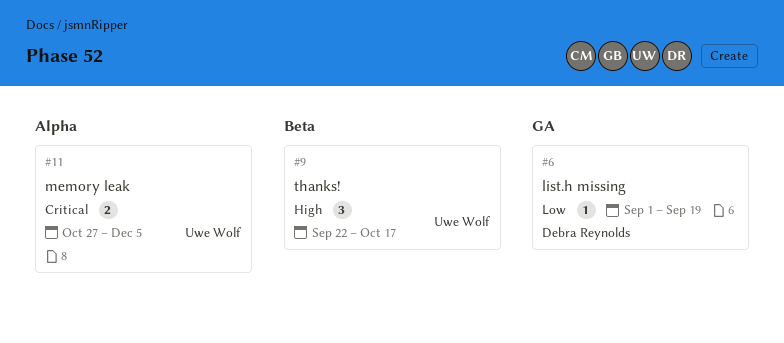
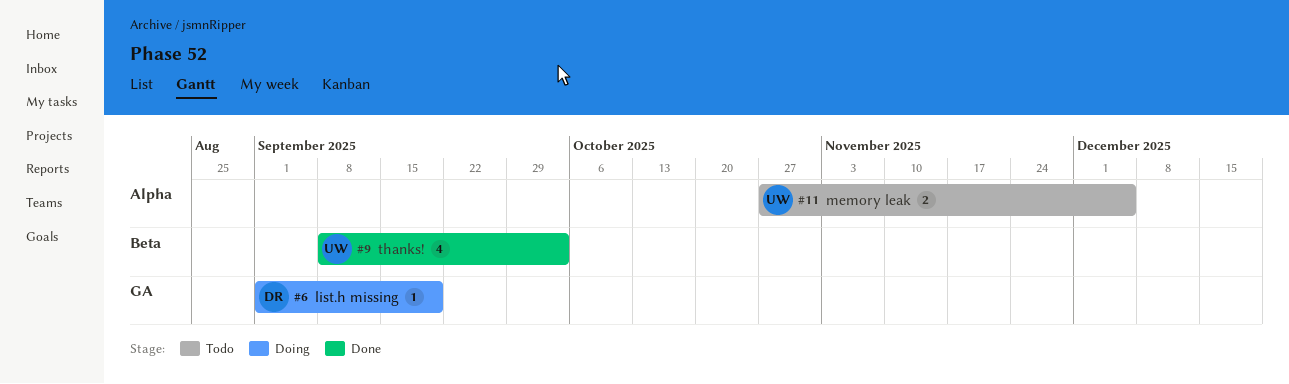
#9, estimate: 3 -> 4
#9, start: Sep 22 -> Sep 8
#9, due: Oct 17 -> Oct 3

